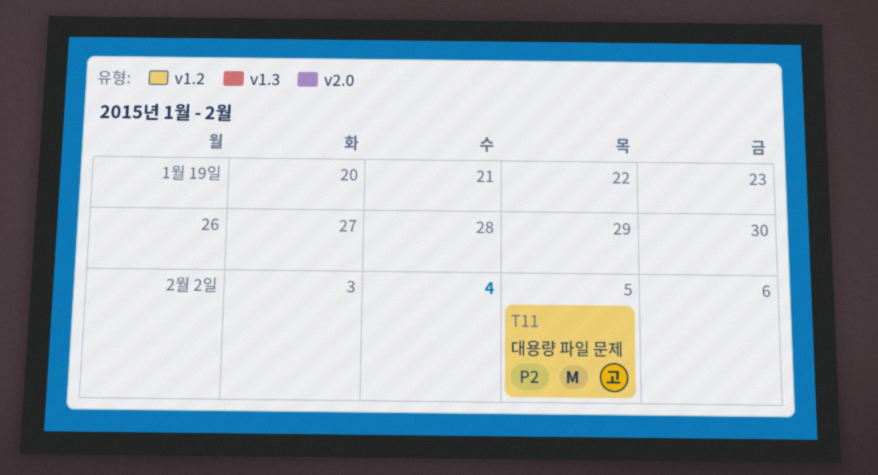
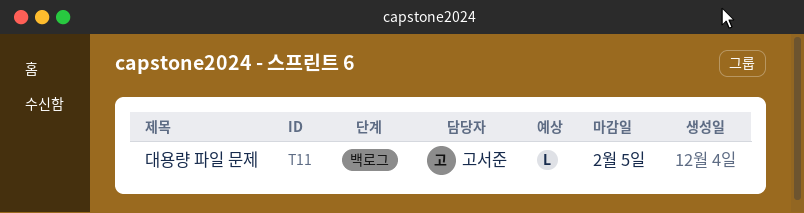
T11, estimate: M -> L

